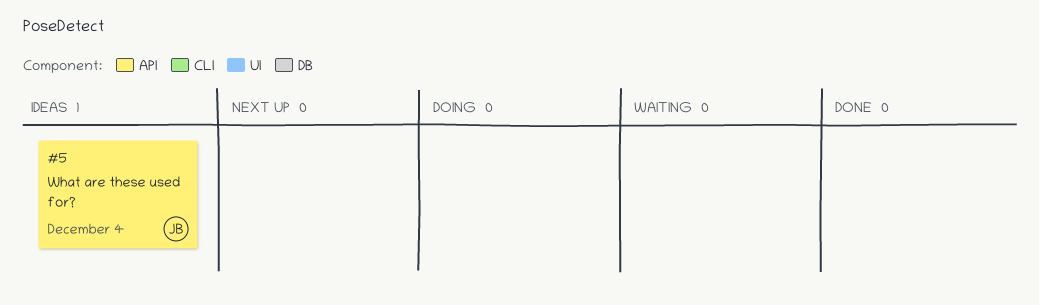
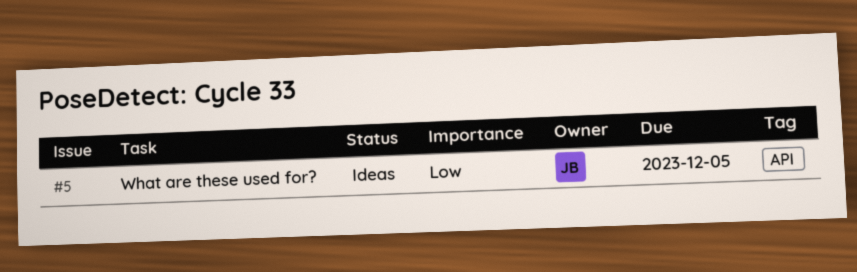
#5, due: Dec 4 -> Dec 5

